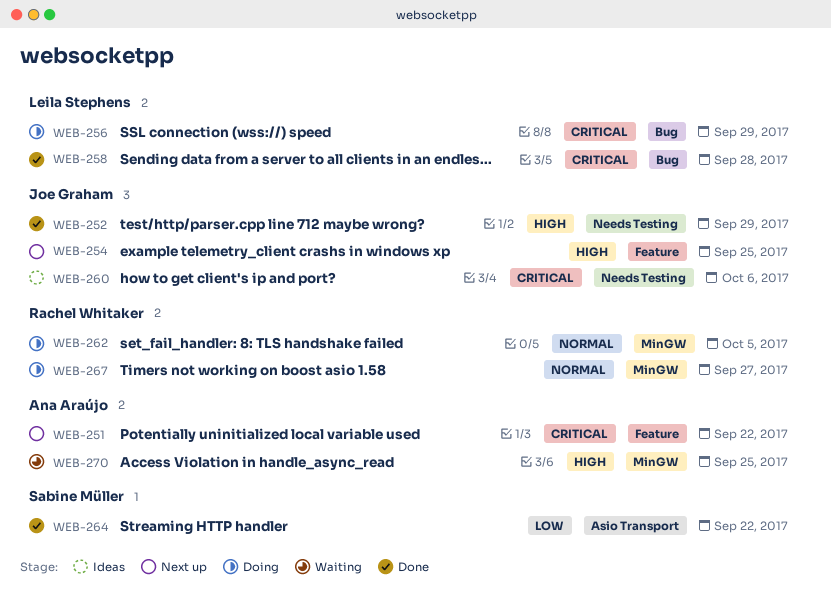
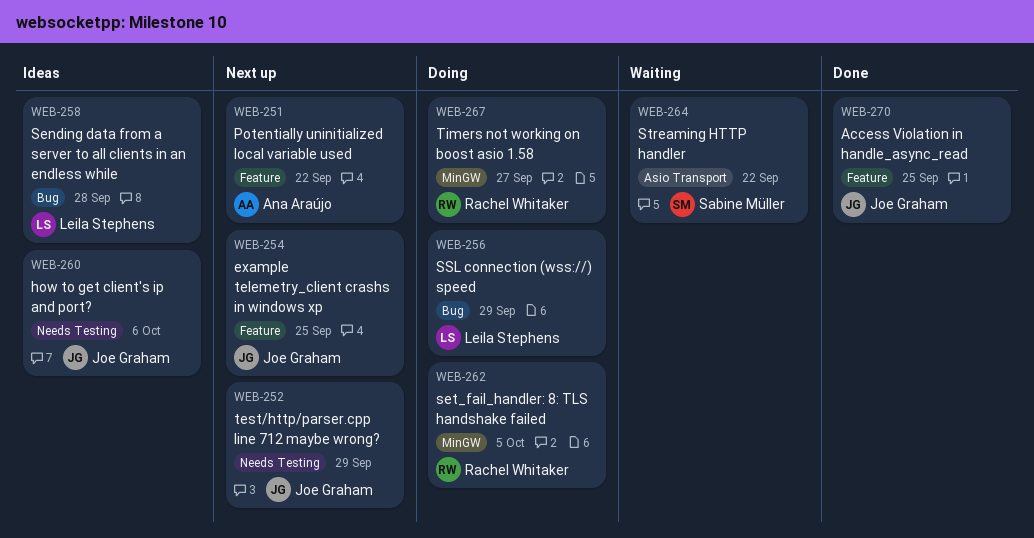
WEB-252, status: Done -> Next up
WEB-258, status: Done -> Ideas
WEB-264, status: Done -> Waiting
WEB-270, status: Waiting -> Done
WEB-270, owner: Ana Araújo -> Joe Graham
WEB-270, label: MinGW -> Feature

